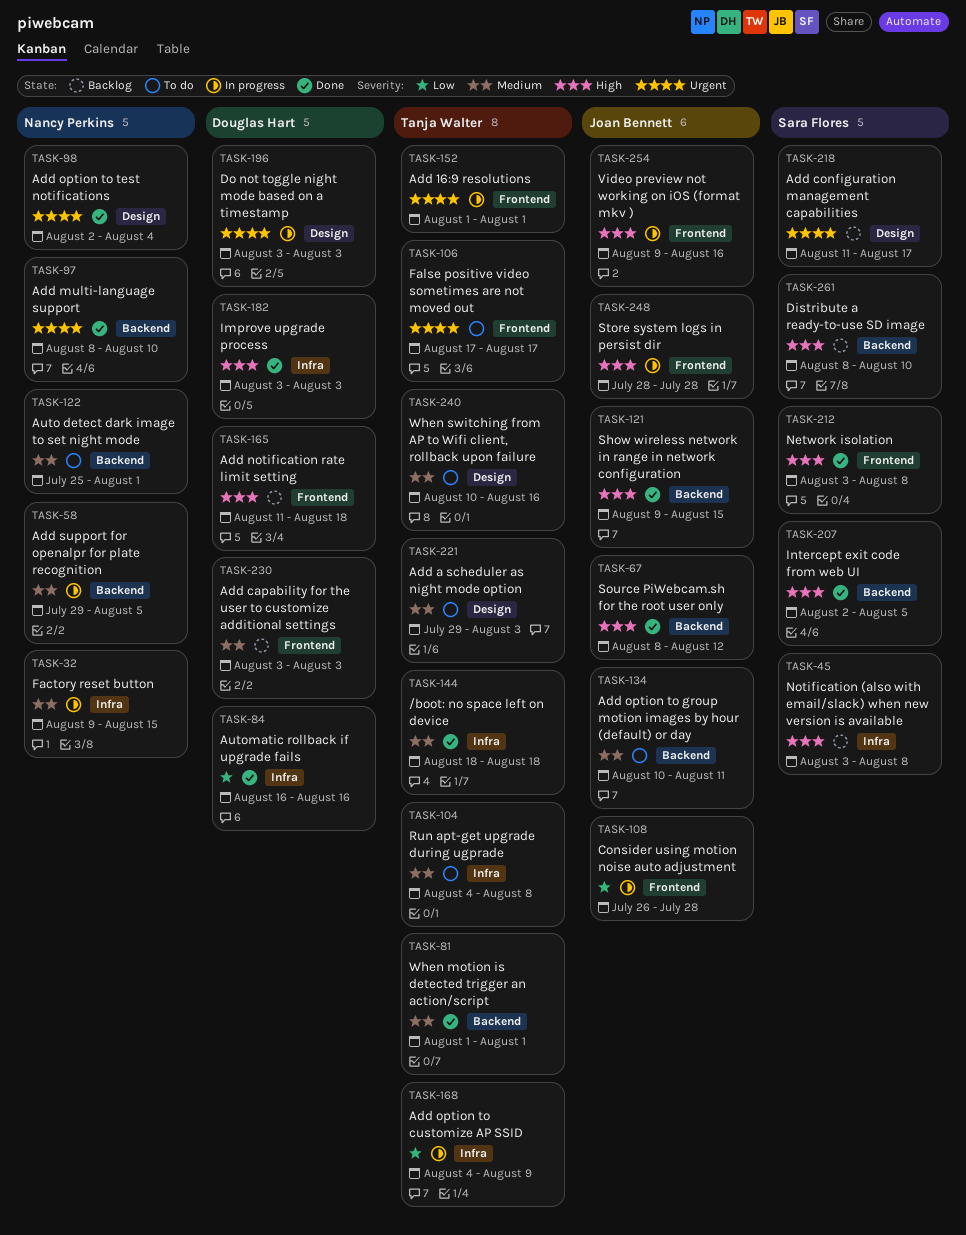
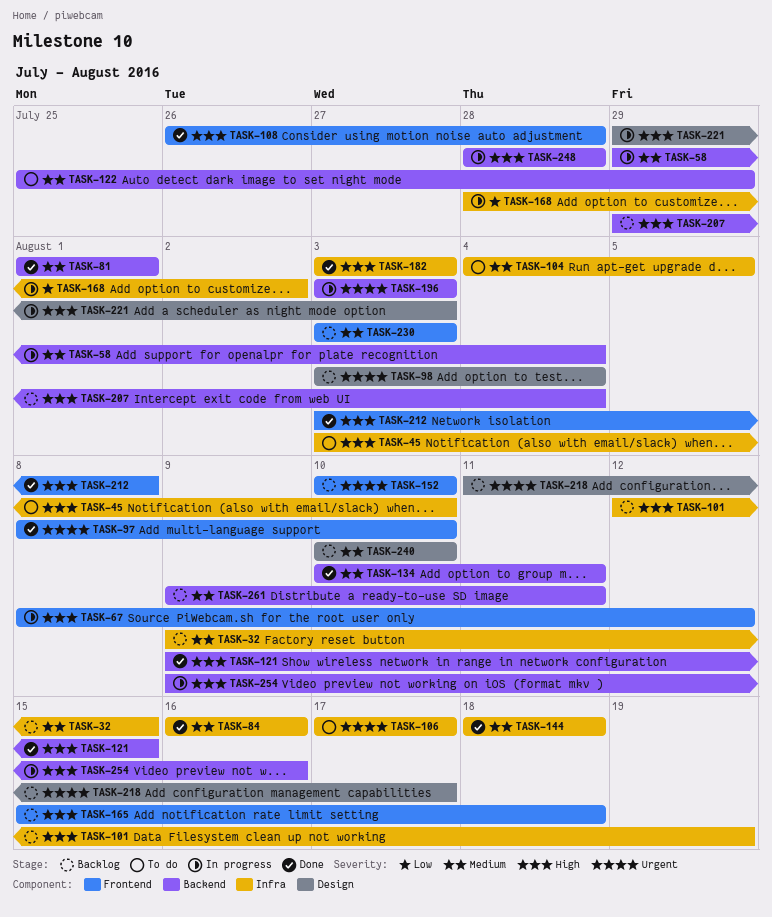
TASK-32, status: In progress -> Backlog
TASK-45, status: Backlog -> To do
TASK-45, due: Aug 8 -> Aug 10
TASK-58, due: Aug 5 -> Aug 4
TASK-67, status: Done -> In progress
TASK-67, label: Backend -> Frontend
TASK-84, priority: Low -> Medium
TASK-97, label: Backend -> Frontend
TASK-98, status: Done -> Backlog
TASK-98, start: Aug 2 -> Aug 3
TASK-101: none -> present
TASK-104, due: Aug 8 -> Aug 5
TASK-106, label: Frontend -> Infra
TASK-108, status: In progress -> Done
TASK-108, priority: Low -> High
TASK-122, due: Aug 1 -> Jul 29
TASK-134, status: To do -> Done
TASK-152, status: In progress -> Backlog
TASK-152, start: Aug 1 -> Aug 10
TASK-152, due: Aug 1 -> Aug 10
TASK-165, start: Aug 11 -> Aug 15
TASK-168, start: Aug 4 -> Jul 28
TASK-168, due: Aug 9 -> Aug 2
TASK-196, label: Design -> Backend
TASK-207, status: Done -> Backlog
TASK-207, start: Aug 2 -> Jul 29
TASK-207, due: Aug 5 -> Aug 4
TASK-221, status: To do -> In progress
TASK-221, priority: Medium -> High
TASK-240, status: To do -> Backlog
TASK-240, due: Aug 16 -> Aug 10
TASK-248, label: Frontend -> Backend
TASK-254, label: Frontend -> Backend
TASK-261, priority: High -> Medium
TASK-261, start: Aug 8 -> Aug 9
TASK-261, due: Aug 10 -> Aug 11

